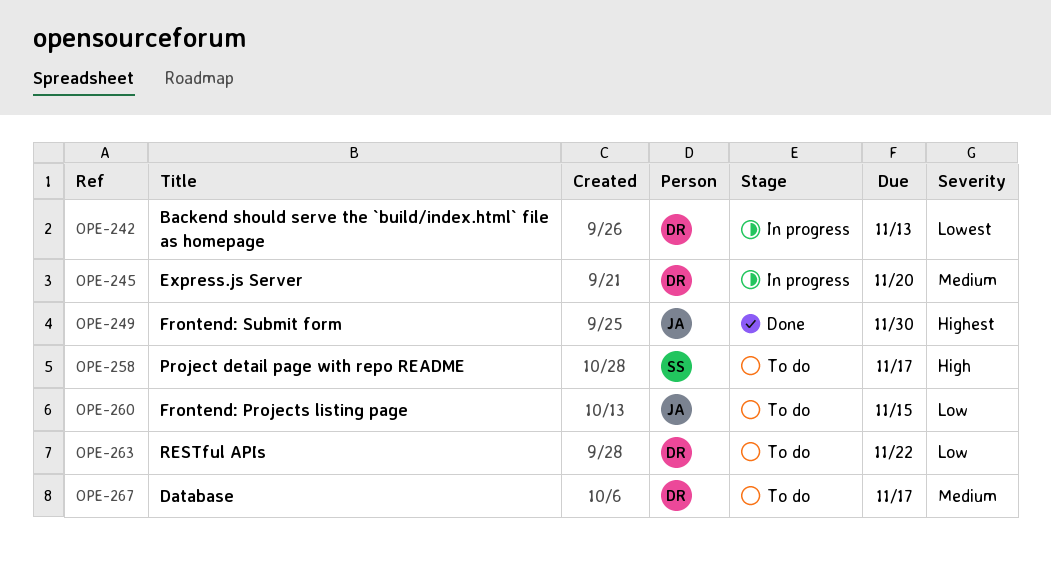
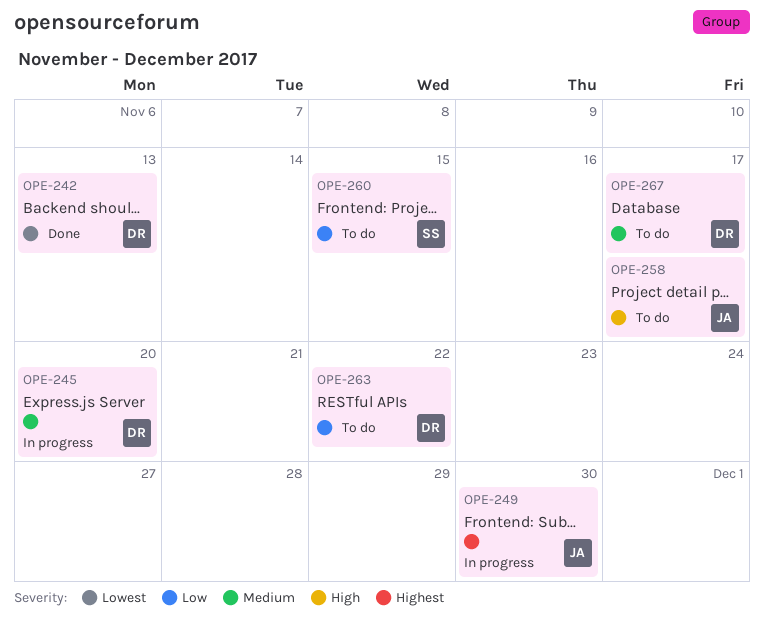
OPE-242, status: In progress -> Done
OPE-249, status: Done -> In progress
OPE-258, owner: SS -> JA
OPE-260, owner: JA -> SS

